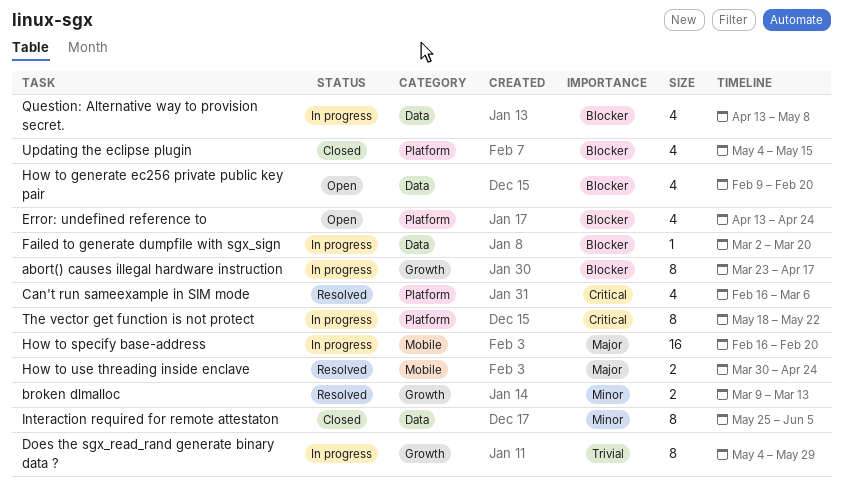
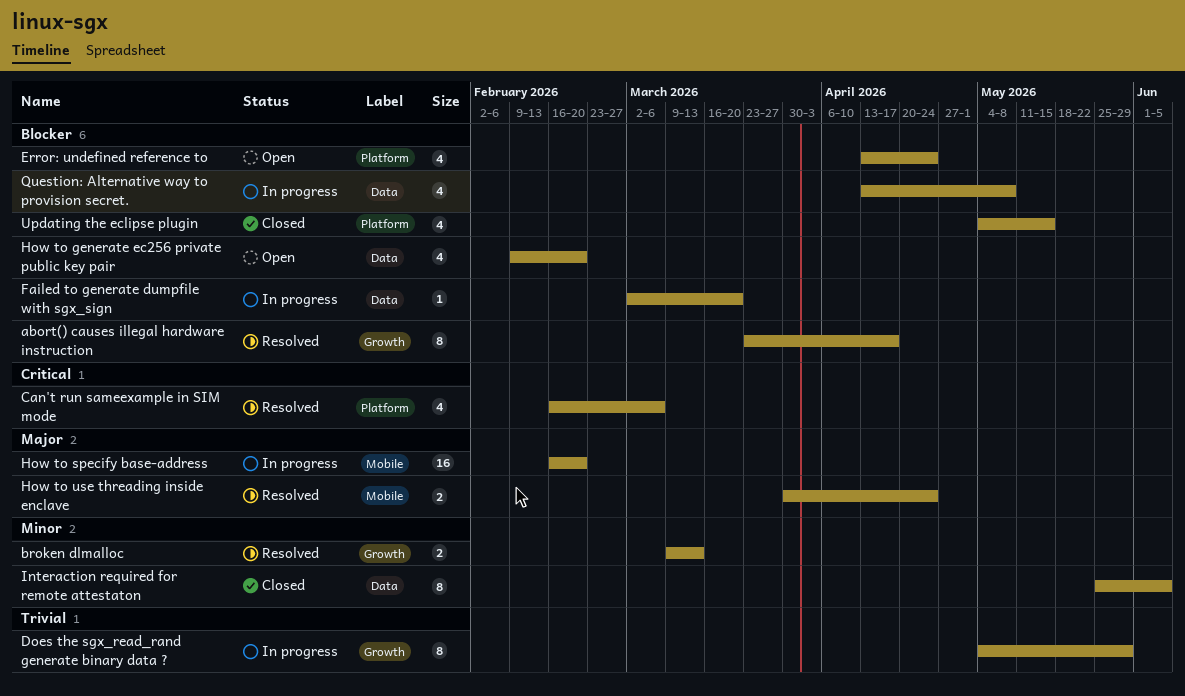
abort() causes illegal hardware instruction, status: In progress -> Resolved
The vector get function is not protect: present -> none

